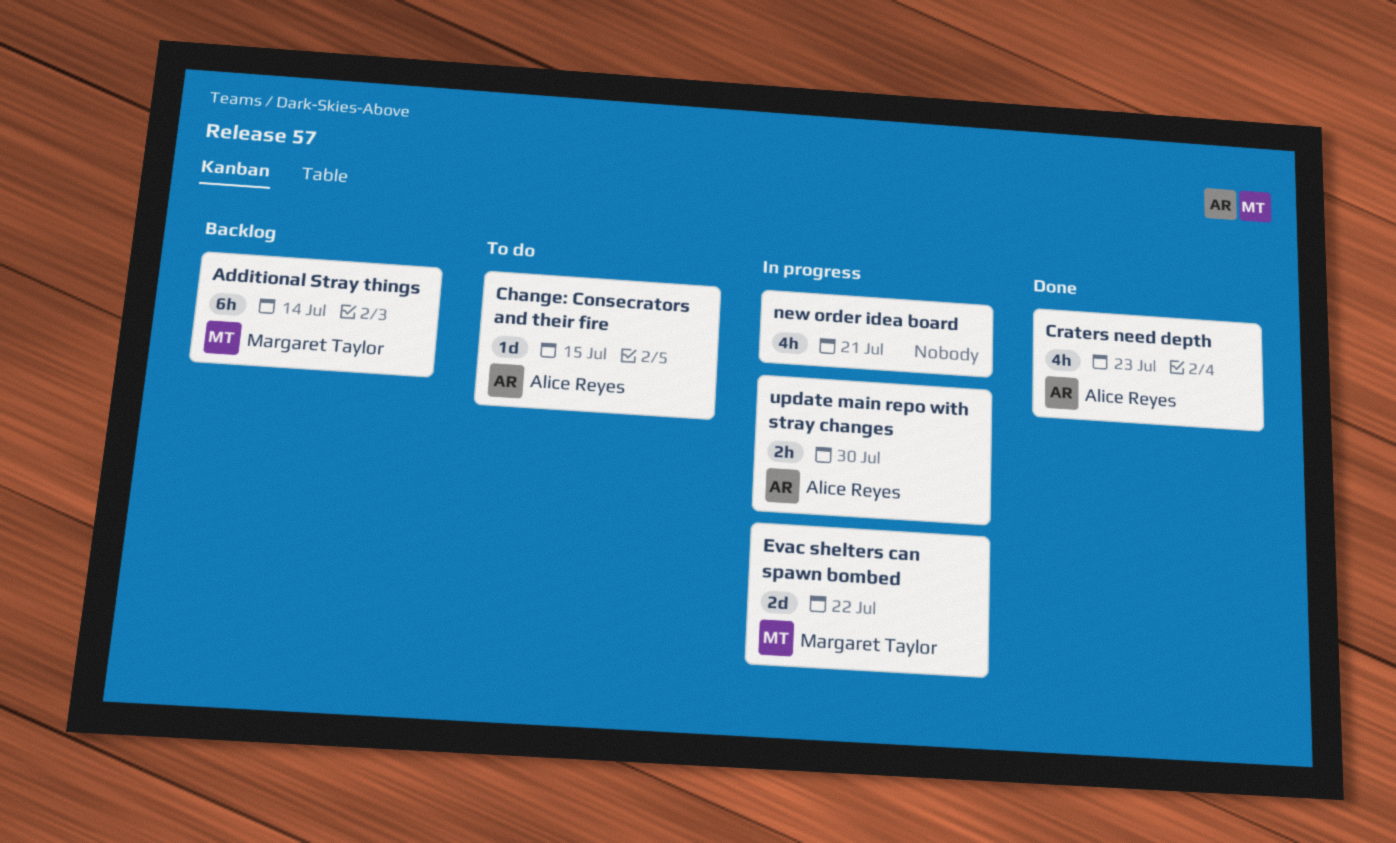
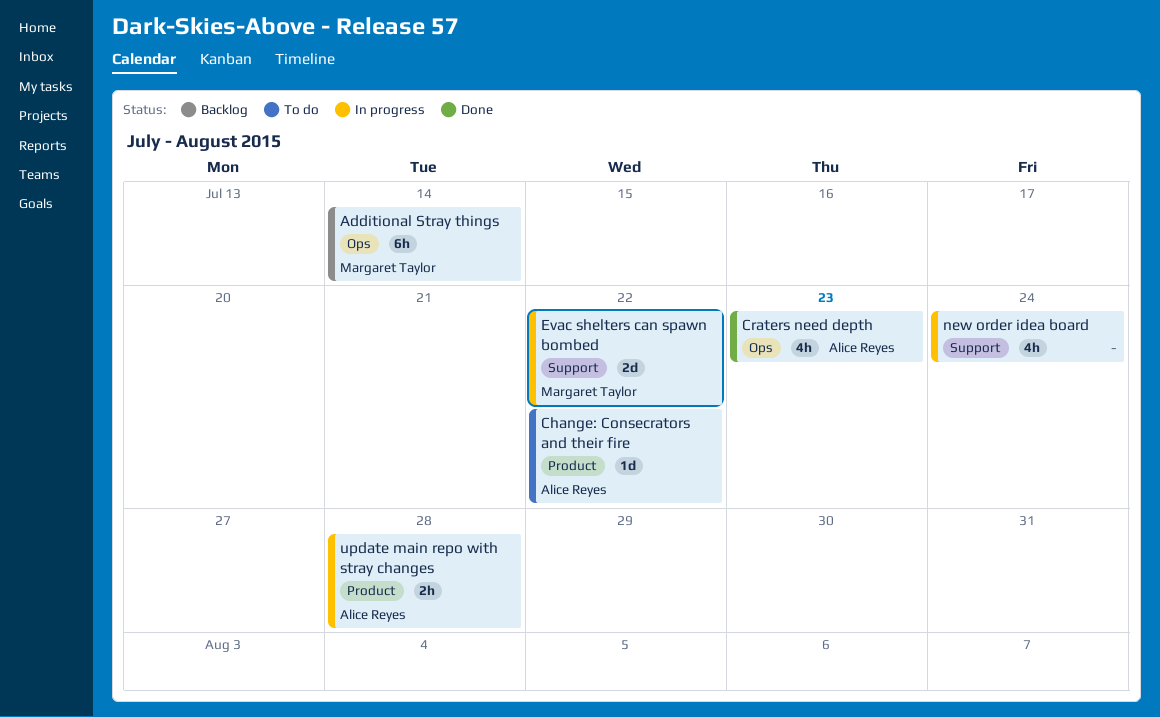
Change: Consecrators and their fire, due: Jul 15 -> Jul 22
new order idea board, due: Jul 21 -> Jul 24
update main repo with stray changes, due: Jul 30 -> Jul 28

